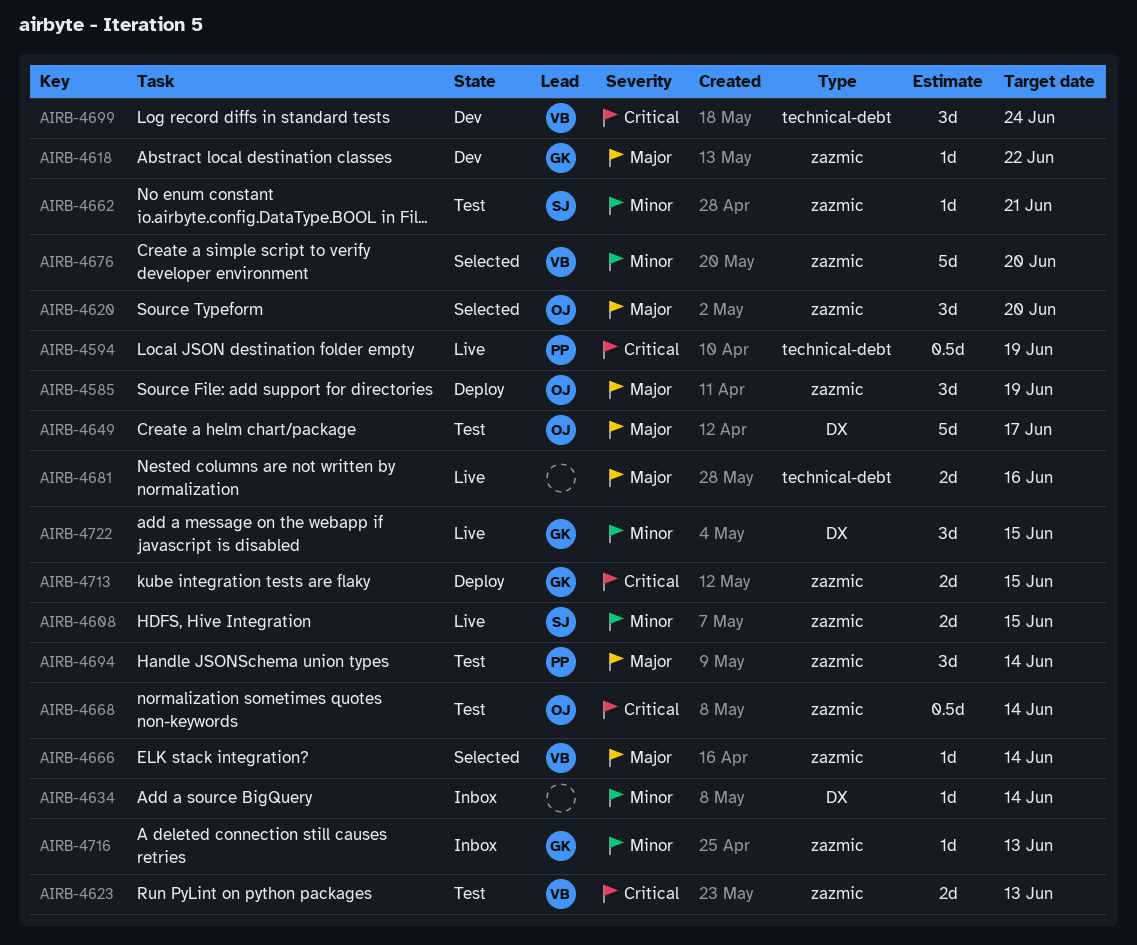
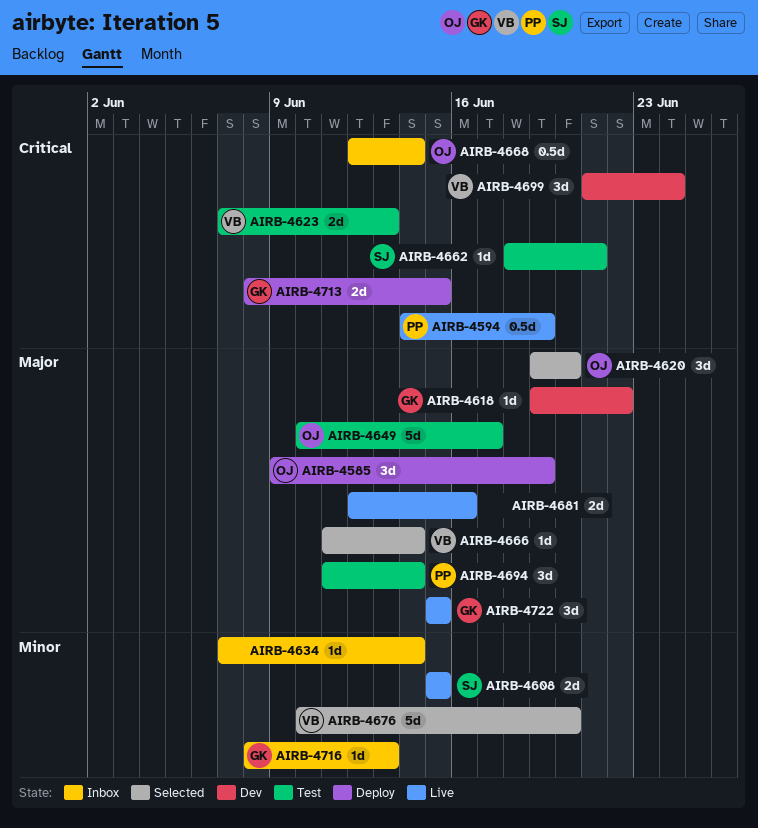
AIRB-4662, priority: Minor -> Critical
AIRB-4668, status: Test -> Inbox
AIRB-4722, priority: Minor -> Major

